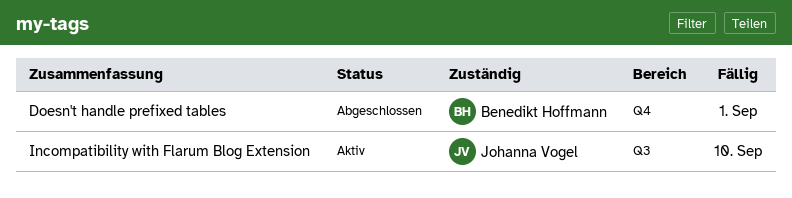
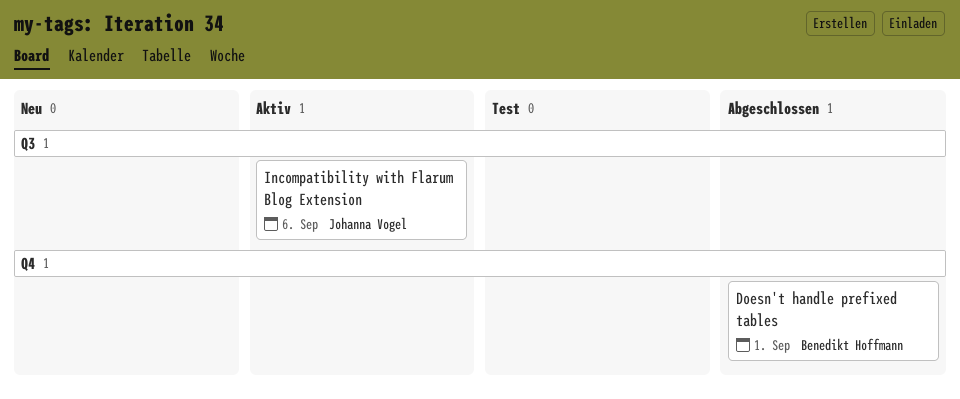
Incompatibility with Flarum Blog Extension, due: Sep 10 -> Sep 6

